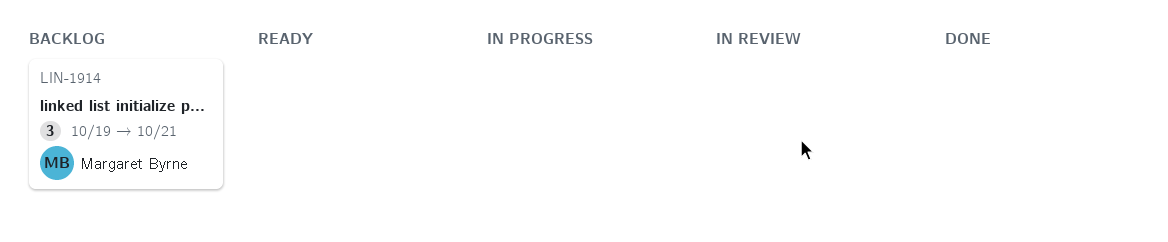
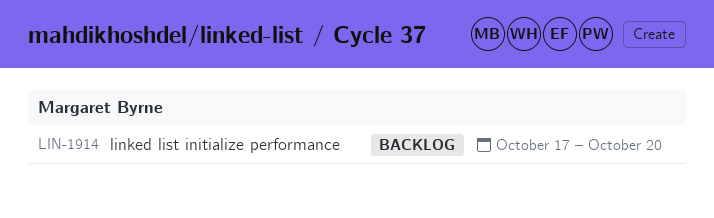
LIN-1914, start: Oct 19 -> Oct 17
LIN-1914, due: Oct 21 -> Oct 20

